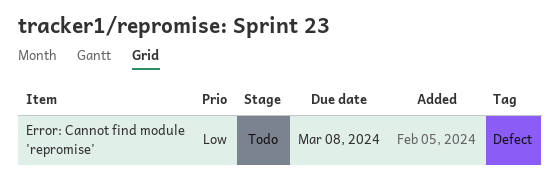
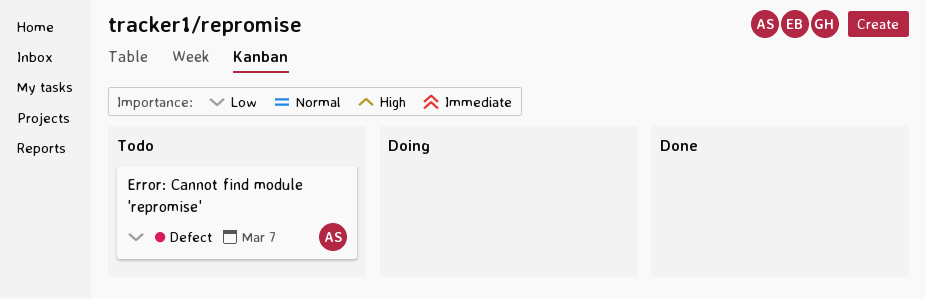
Error: Cannot find module 'repromise', due: Mar 8 -> Mar 7

